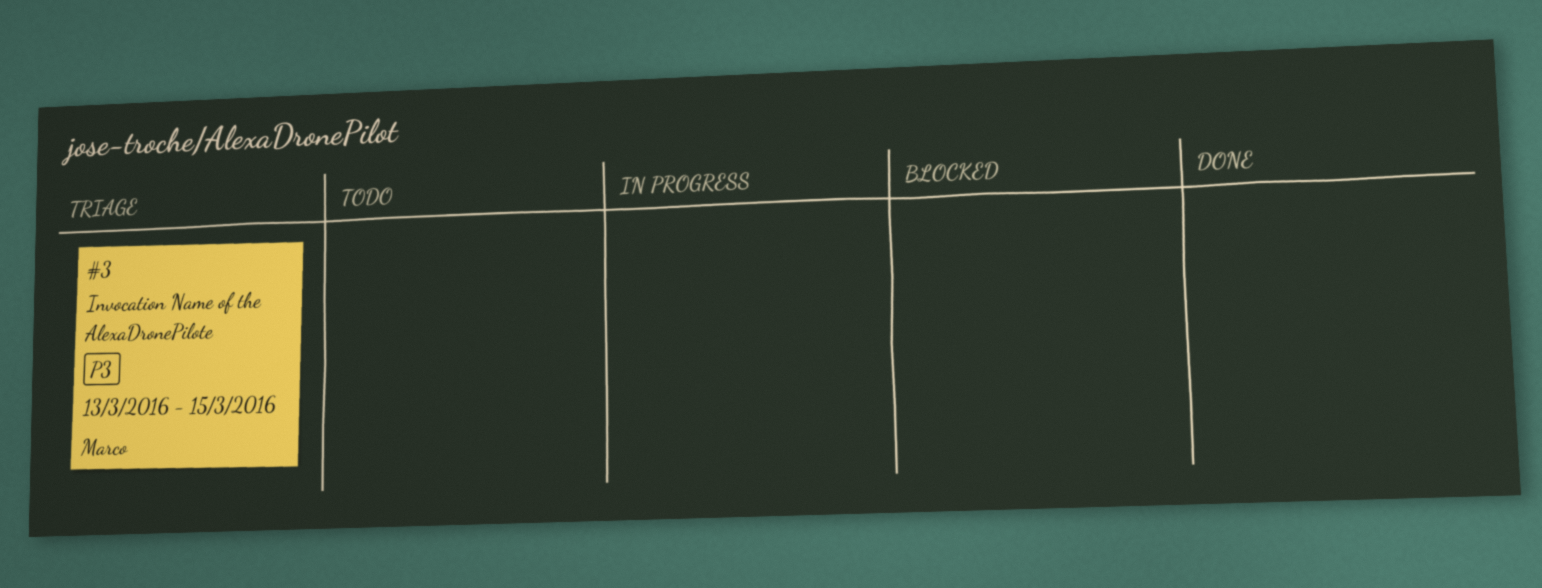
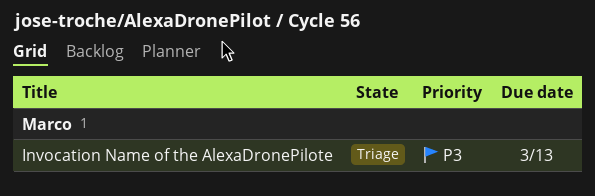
Invocation Name of the AlexaDronePilote, due: Mar 15 -> Mar 13

